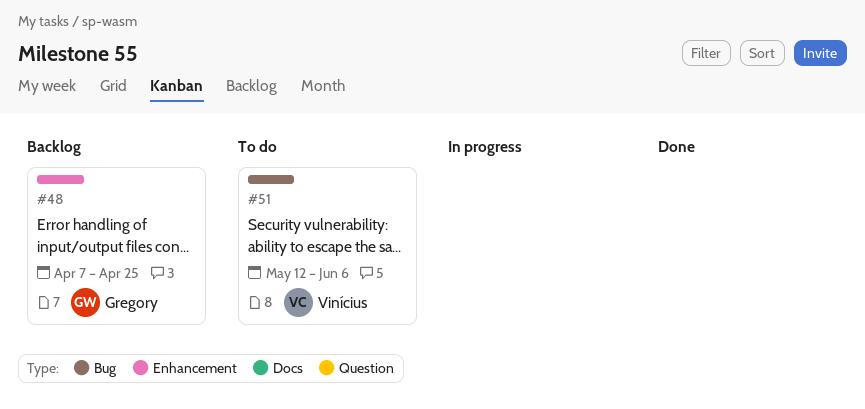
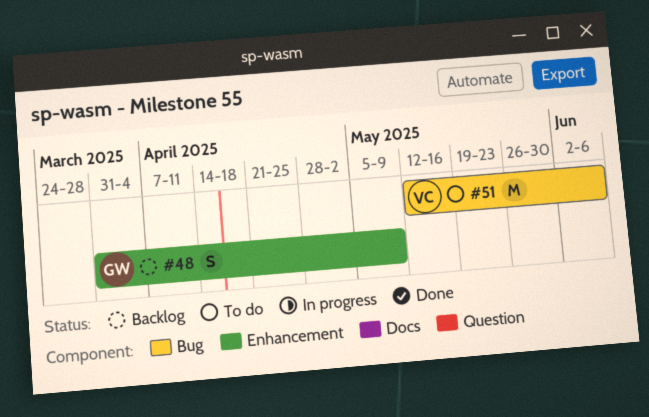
#48, start: Apr 7 -> Mar 31
#48, due: Apr 25 -> May 9

